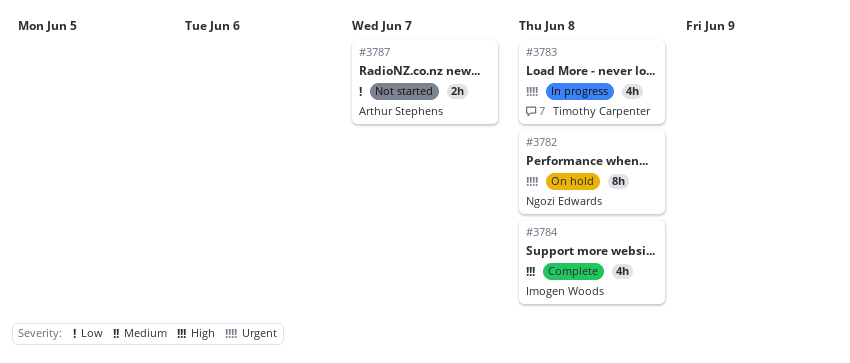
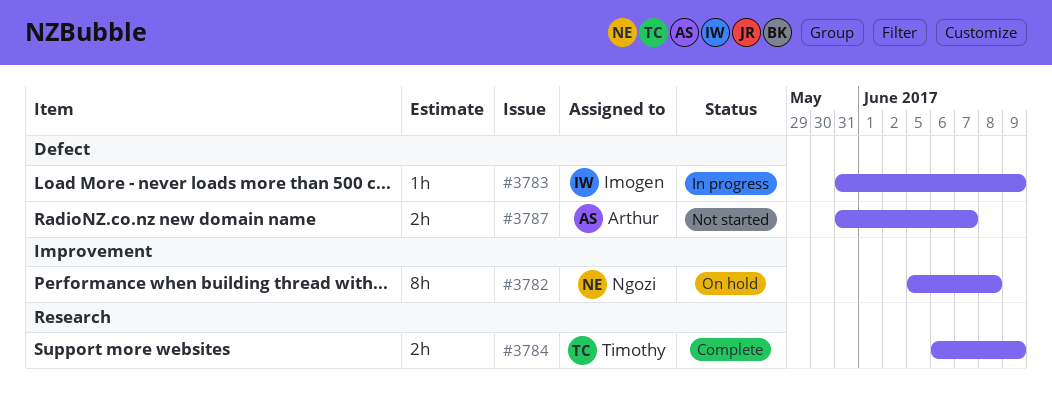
#3783, owner: Timothy Carpenter -> Imogen Woods
#3783, estimate: 4h -> 1h
#3783, due: Jun 8 -> Jun 9
#3784, owner: Imogen Woods -> Timothy Carpenter
#3784, estimate: 4h -> 2h
#3784, due: Jun 8 -> Jun 9

